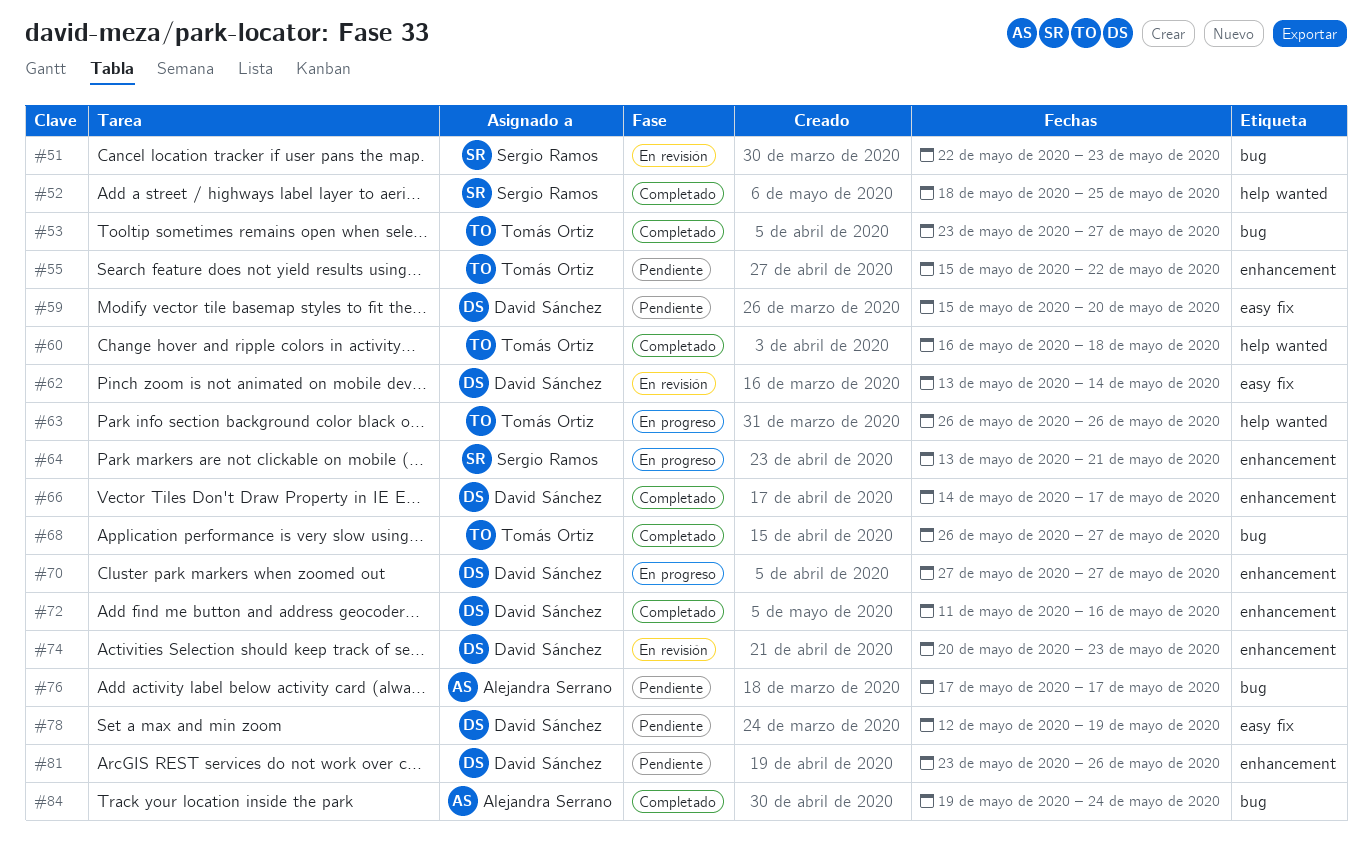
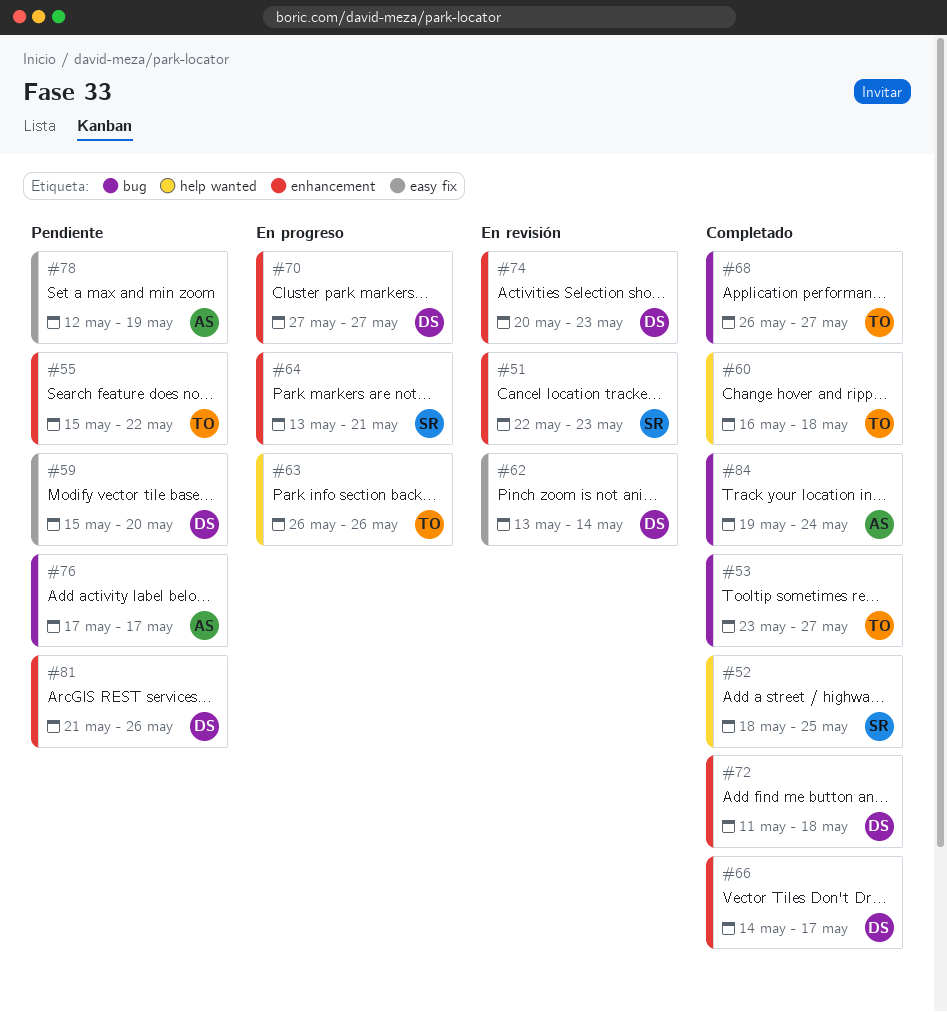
#51, label: bug -> enhancement
#72, due: May 16 -> May 18
#78, owner: David Sánchez -> Alejandra Serrano
#81, start: May 23 -> May 21

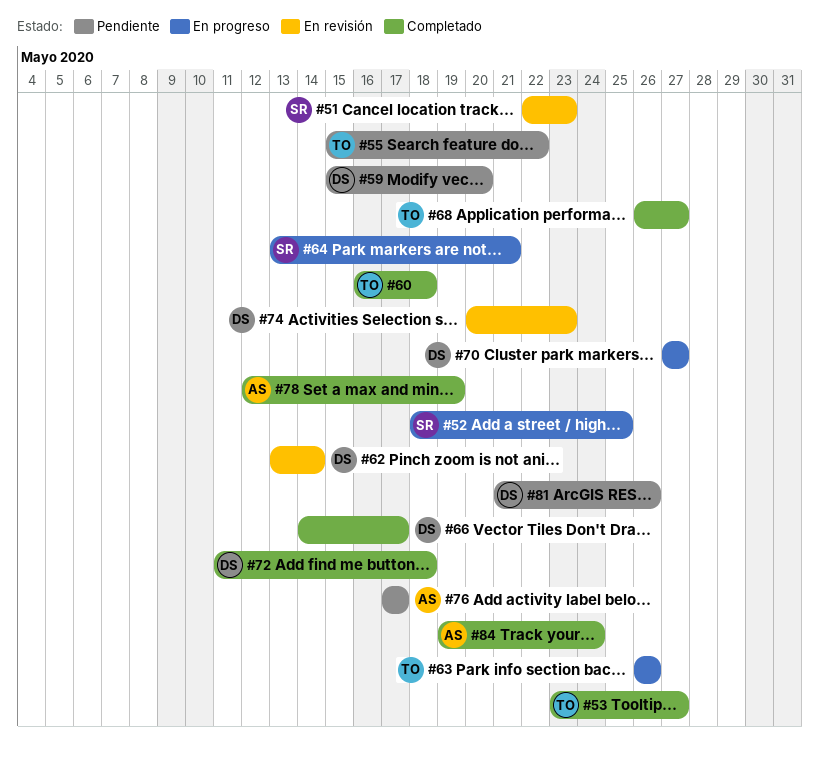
#52, status: Completado -> En progreso
#78, status: Pendiente -> Completado

